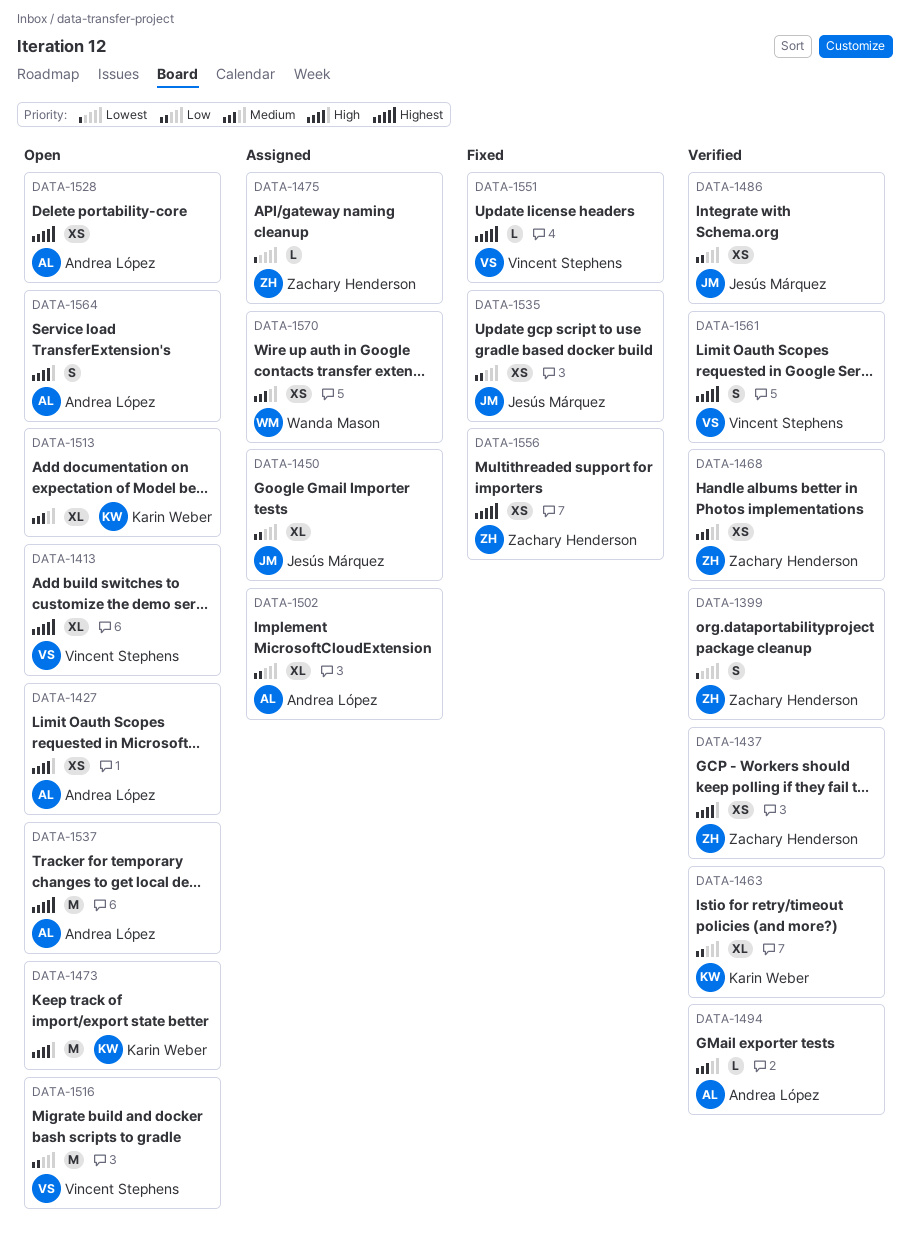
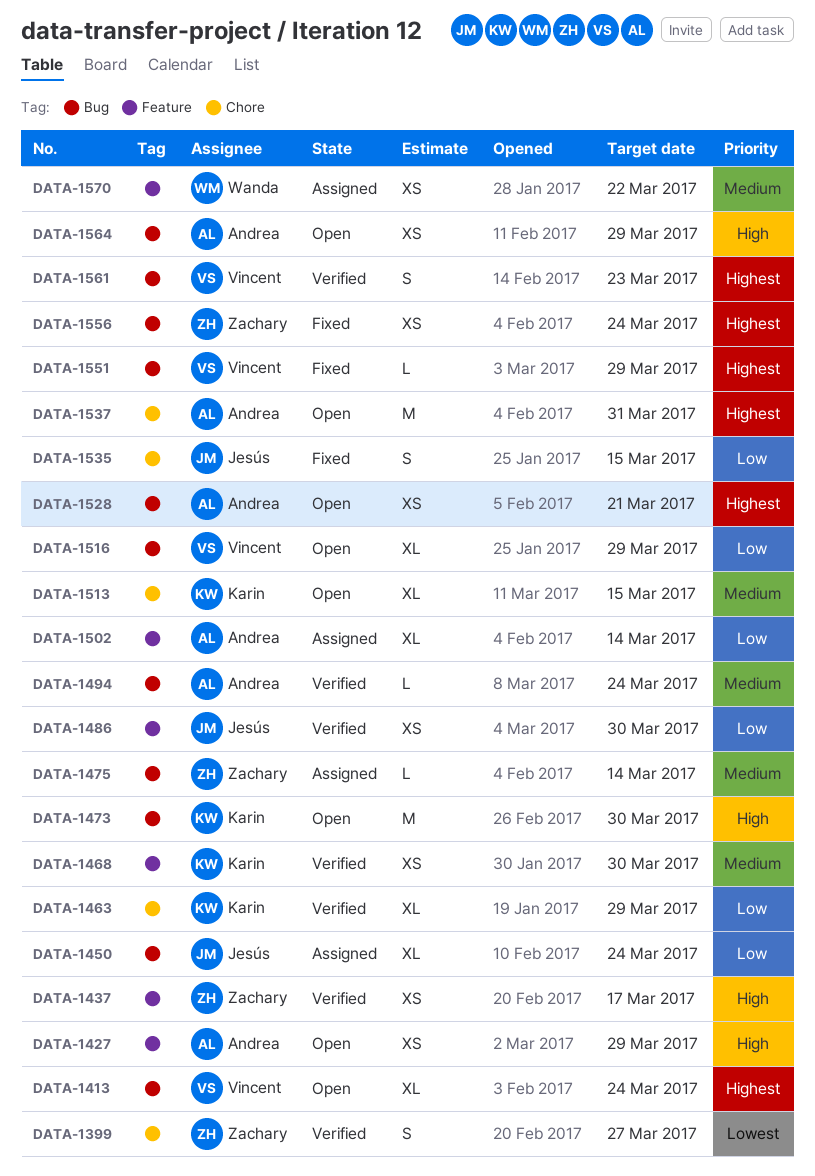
DATA-1468, owner: Zachary Henderson -> Karin Weber
DATA-1475, priority: Lowest -> Medium
DATA-1516, estimate: M -> XL
DATA-1535, estimate: XS -> S
DATA-1564, estimate: S -> XS

